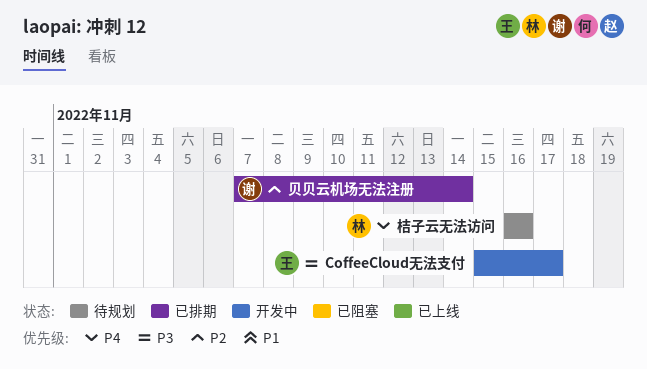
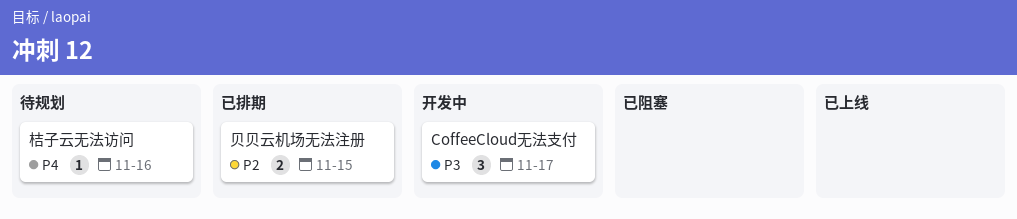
贝贝云机场无法注册, due: Nov 14 -> Nov 15

